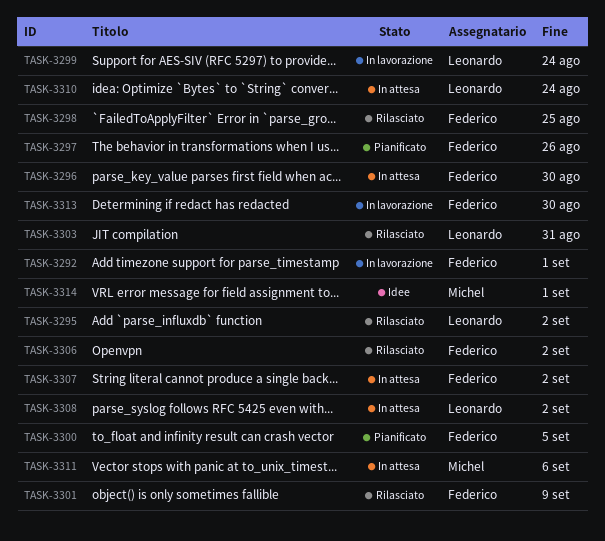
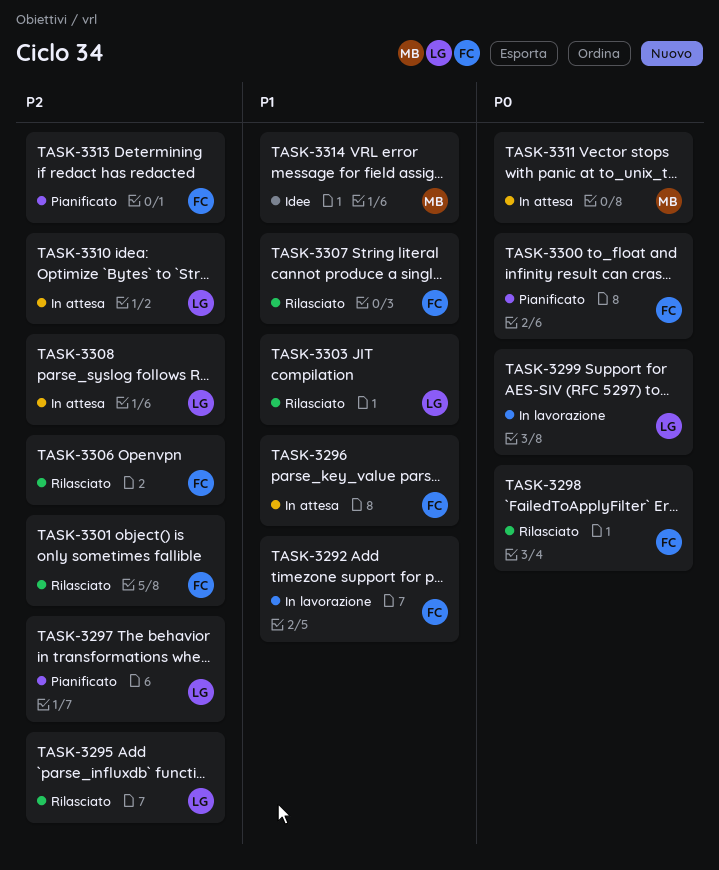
TASK-3297, owner: Federico -> Leonardo
TASK-3307, status: In attesa -> Rilasciato
TASK-3313, status: In lavorazione -> Pianificato

